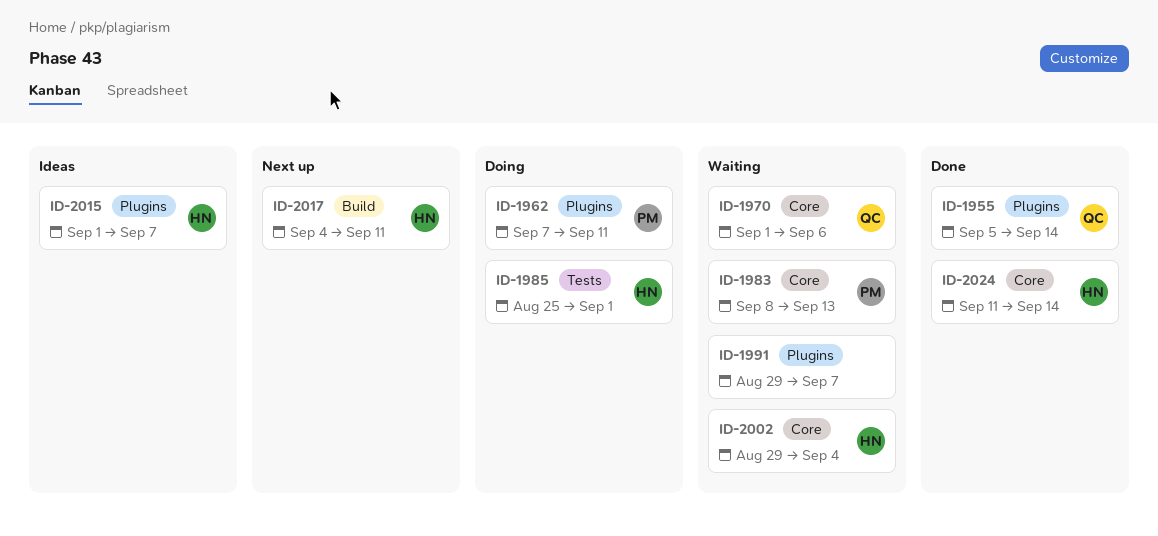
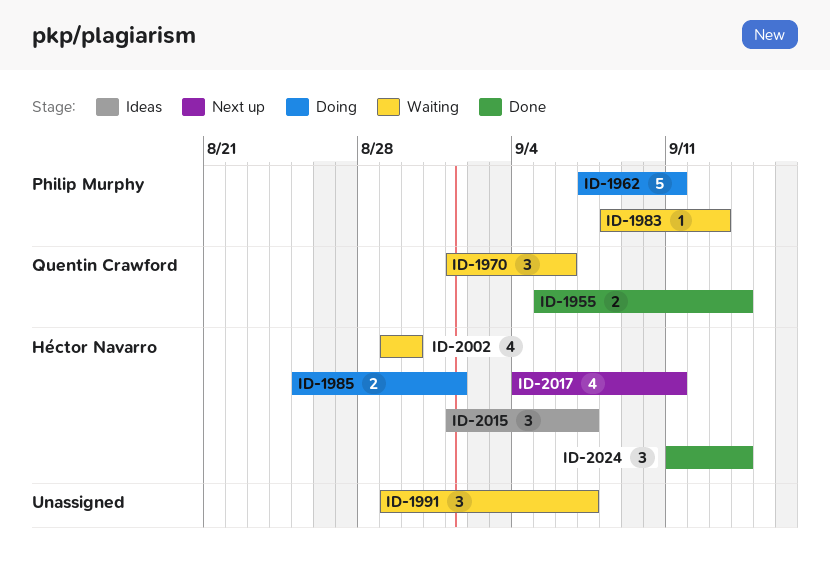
ID-2002, due: Sep 4 -> Aug 30

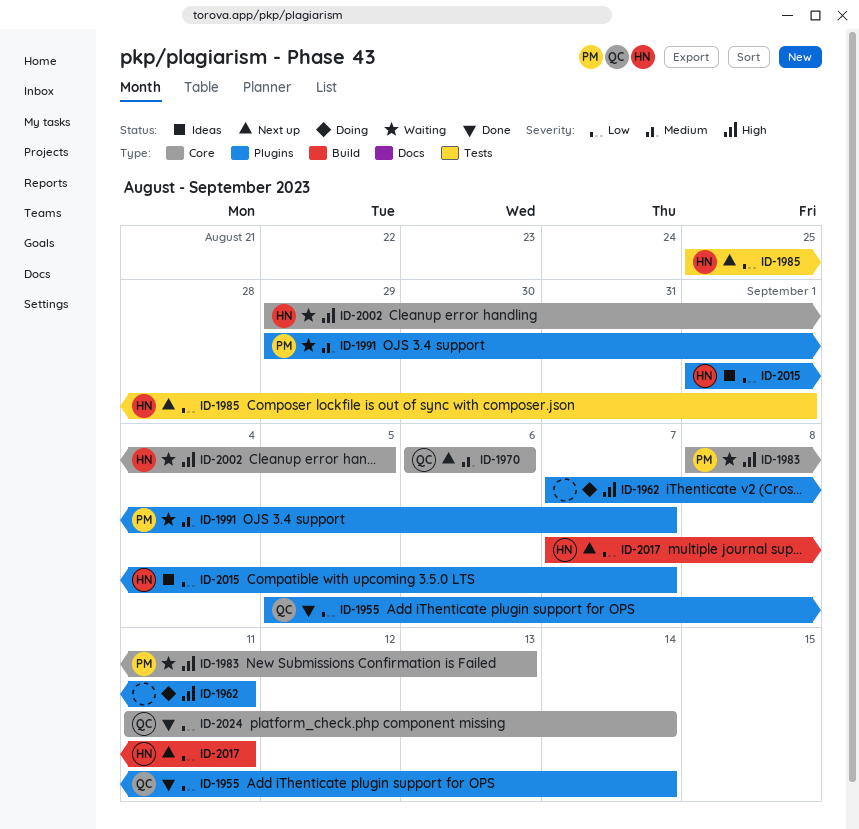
ID-1962, owner: Philip Murphy -> none
ID-1970, status: Waiting -> Next up
ID-1970, start: Sep 1 -> Sep 6
ID-1985, status: Doing -> Next up
ID-1991, owner: none -> Philip Murphy
ID-2002, due: Aug 30 -> Sep 5
ID-2017, start: Sep 4 -> Sep 7
ID-2024, owner: Héctor Navarro -> Quentin Crawford

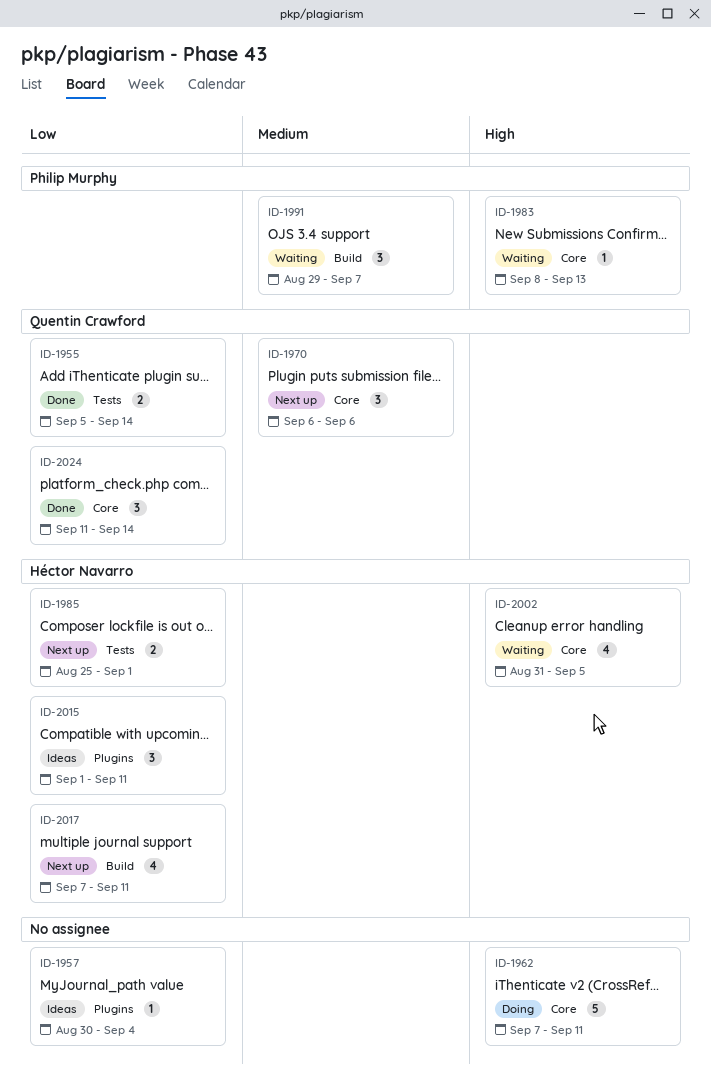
ID-1955, label: Plugins -> Tests
ID-1957: none -> present
ID-1962, label: Plugins -> Core
ID-1991, label: Plugins -> Build
ID-2002, start: Aug 29 -> Aug 31
ID-2015, due: Sep 7 -> Sep 11

